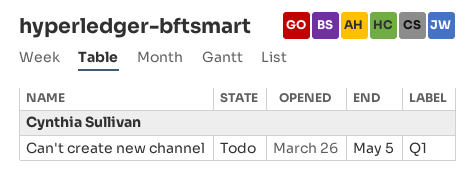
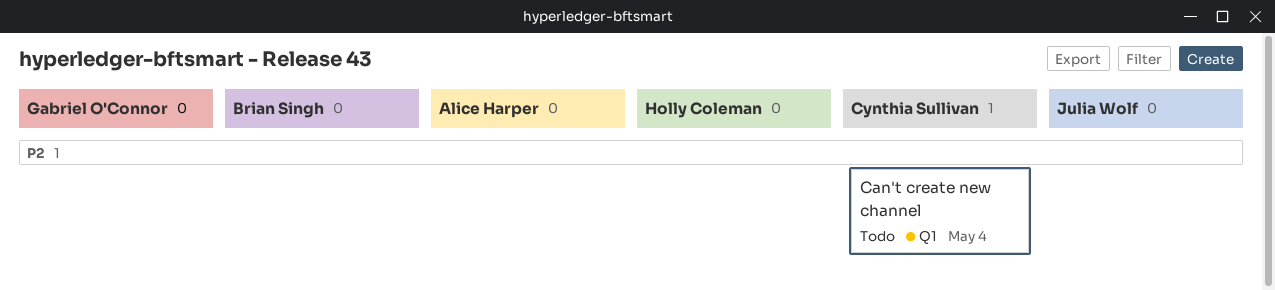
Can't create new channel, due: May 5 -> May 4

